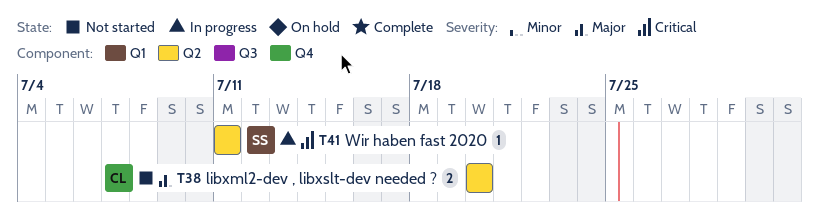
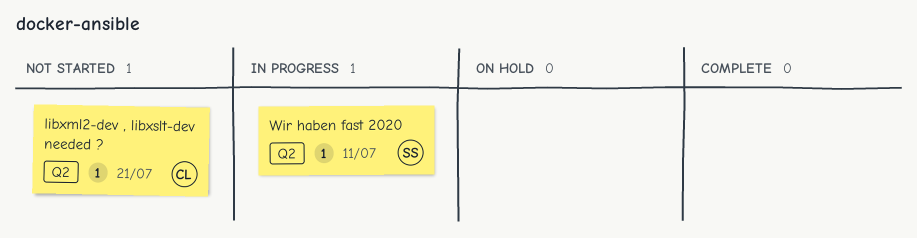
libxml2-dev , libxslt-dev needed ?, estimate: 2 -> 1
libxml2-dev , libxslt-dev needed ?, due: Jul 20 -> Jul 21

